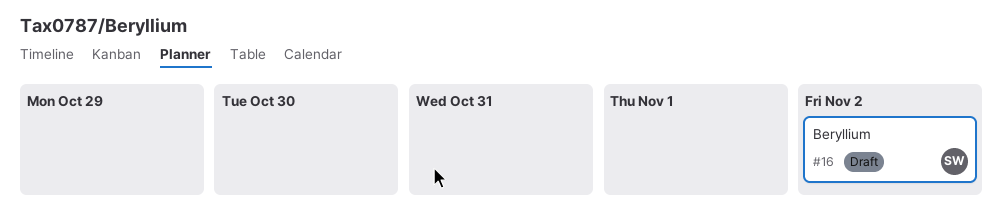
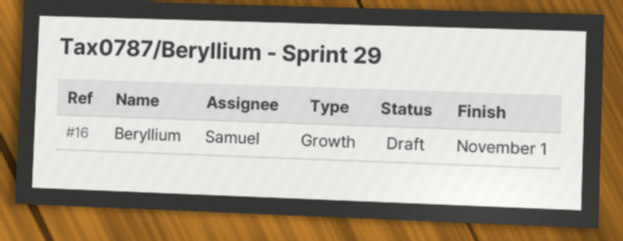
#16, due: Nov 2 -> Nov 1

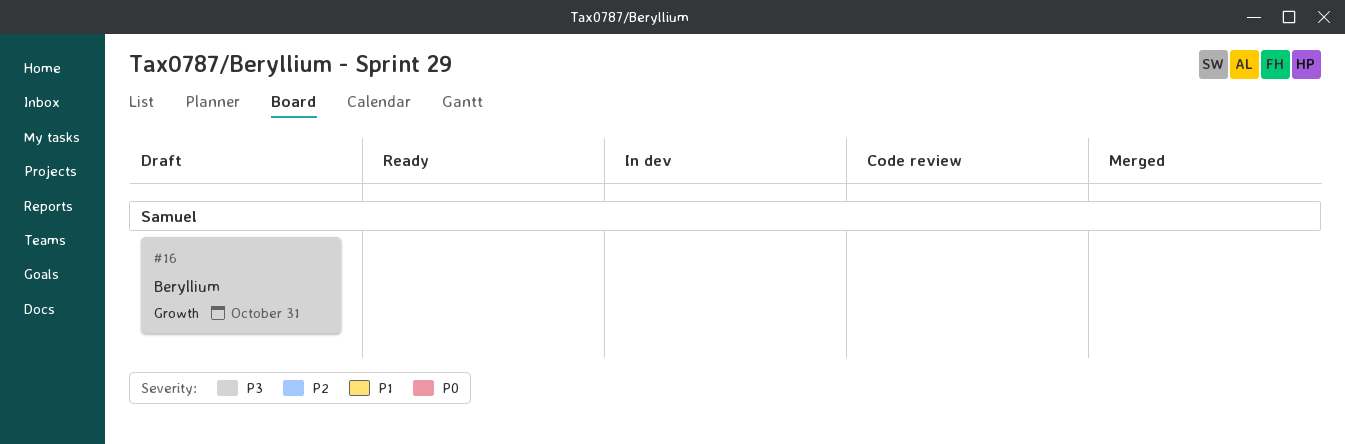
#16, due: Nov 1 -> Oct 31

